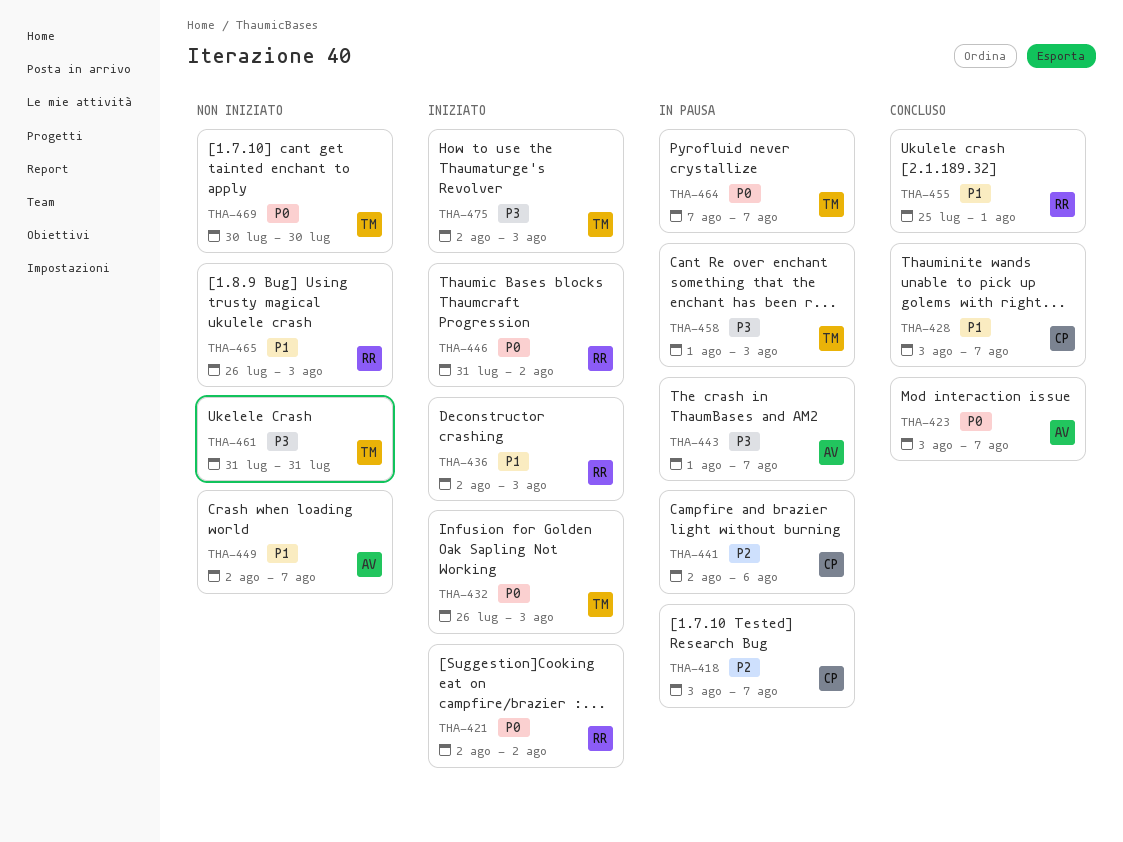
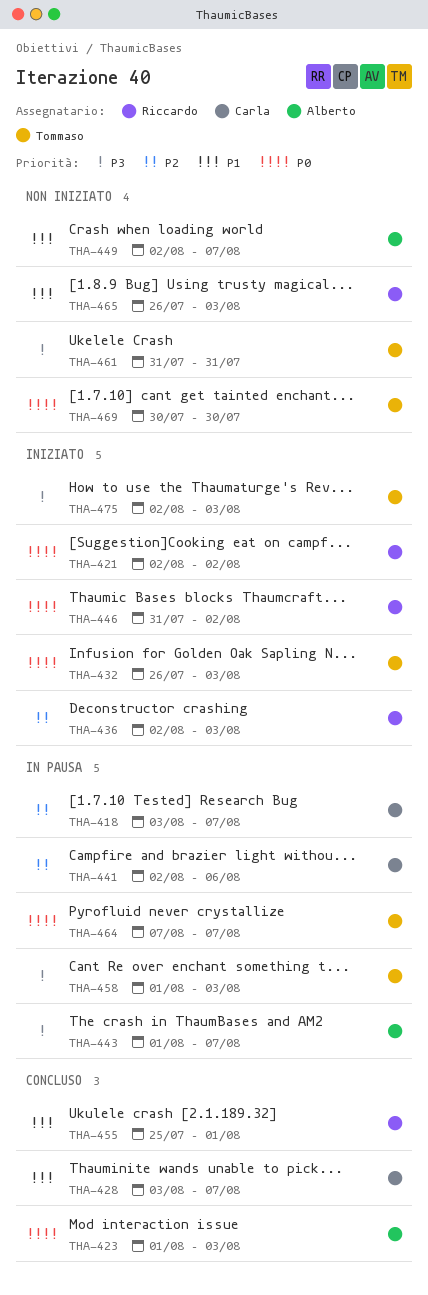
THA-423, start: Aug 3 -> Aug 1
THA-423, due: Aug 7 -> Aug 3
THA-436, priority: P1 -> P2

